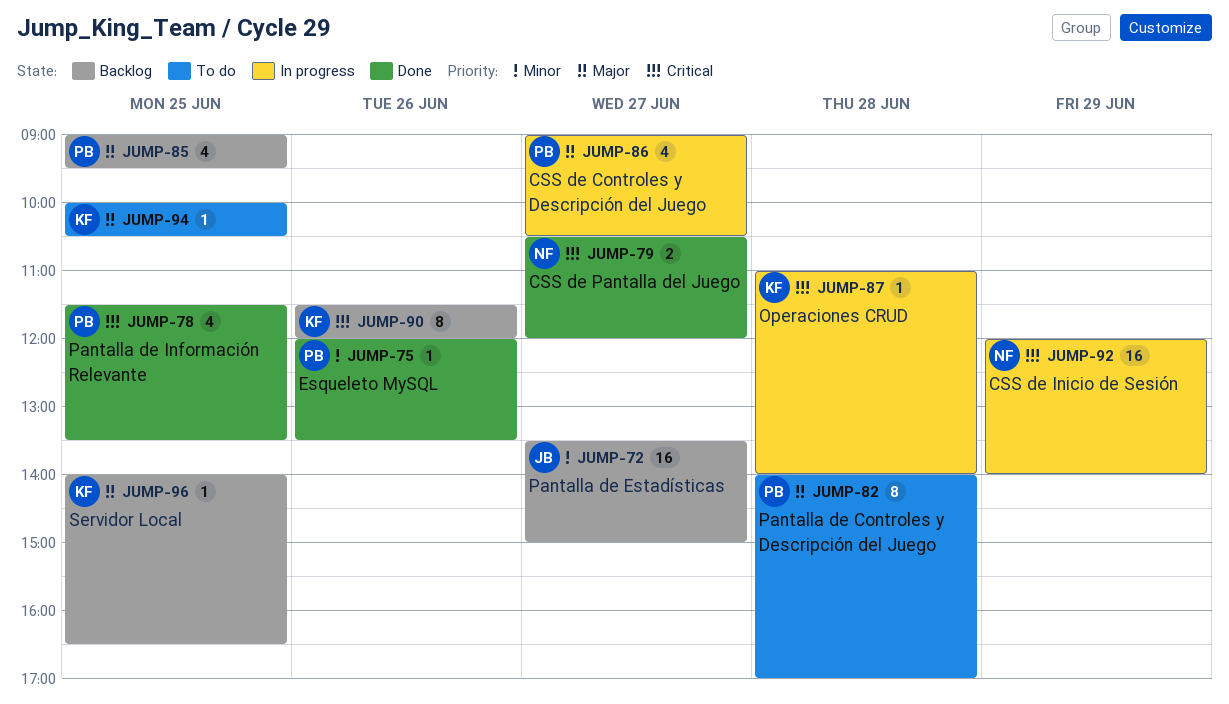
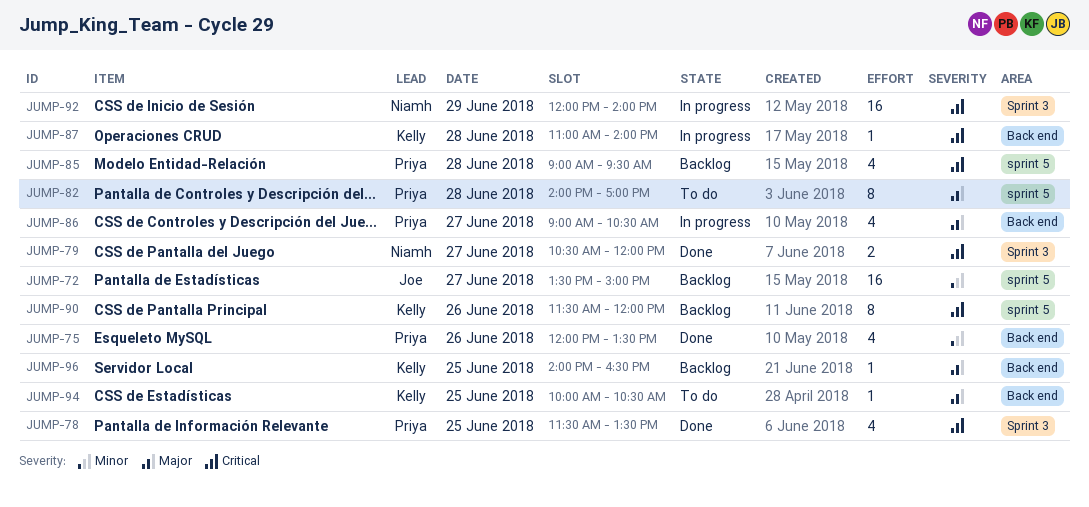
JUMP-75, estimate: 1 -> 4
JUMP-85, priority: Major -> Critical
JUMP-85, day: Jun 25 -> Jun 28

